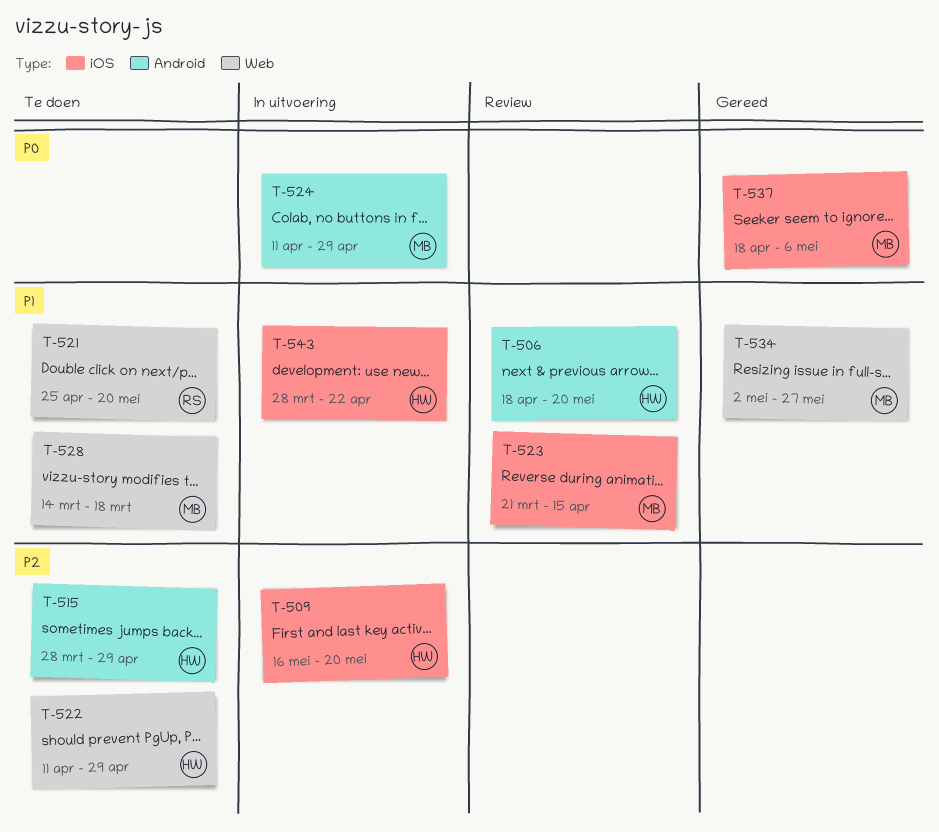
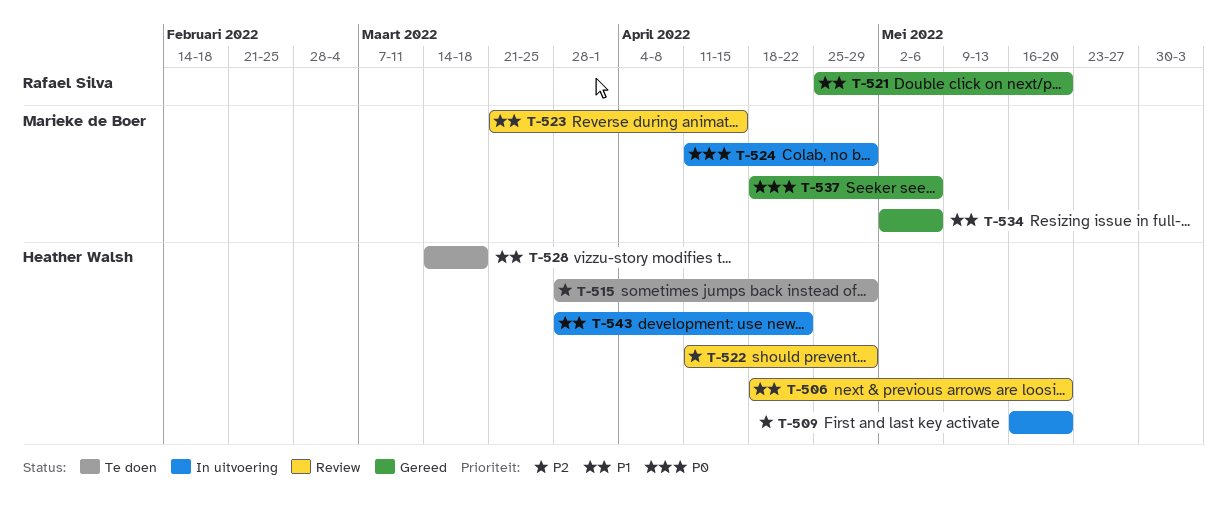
T-521, status: Te doen -> Gereed
T-522, status: Te doen -> Review
T-528, owner: Marieke de Boer -> Heather Walsh
T-534, due: May 27 -> May 6

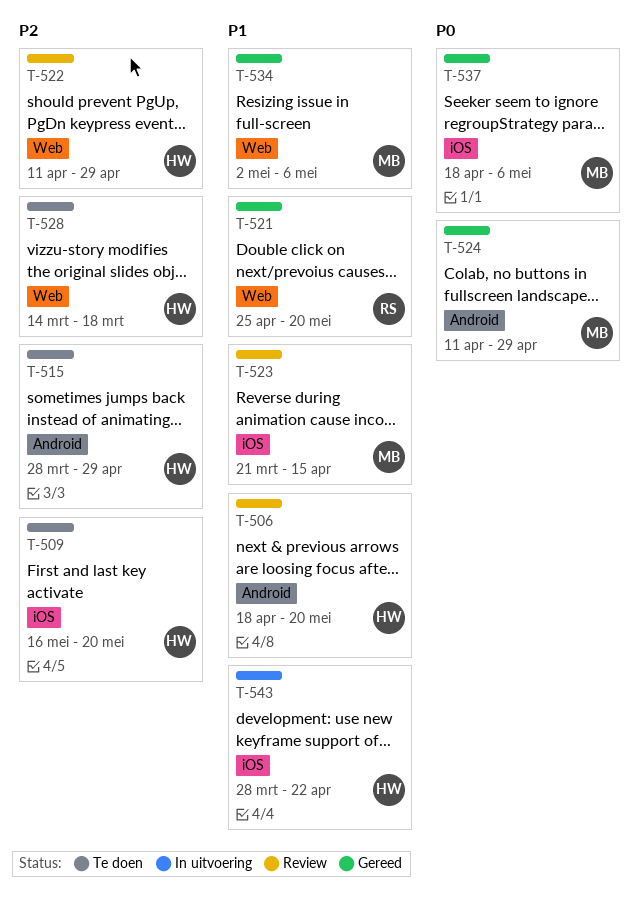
T-509, status: In uitvoering -> Te doen
T-524, status: In uitvoering -> Gereed
T-528, priority: P1 -> P2

